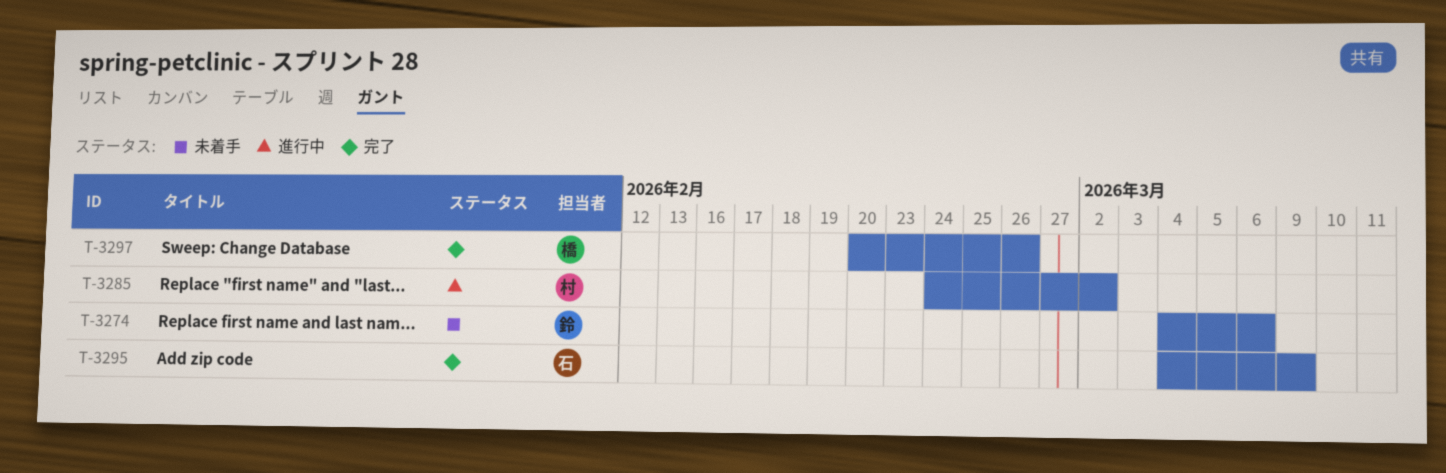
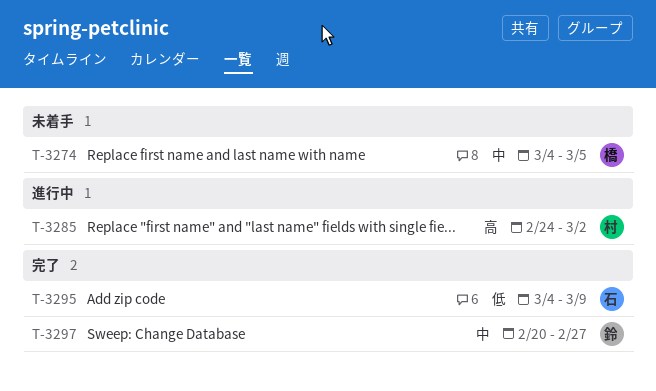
T-3274, owner: 鈴 -> 橋
T-3274, due: Mar 6 -> Mar 5
T-3297, owner: 橋 -> 鈴
T-3297, due: Feb 26 -> Feb 27

